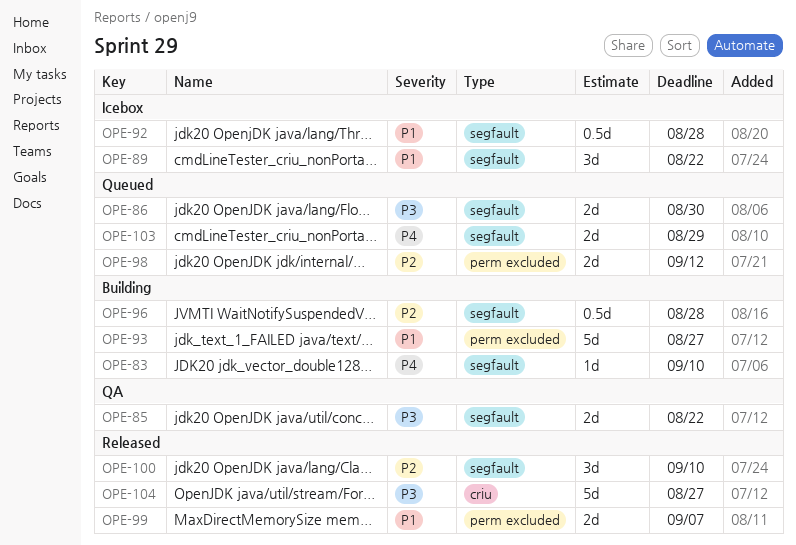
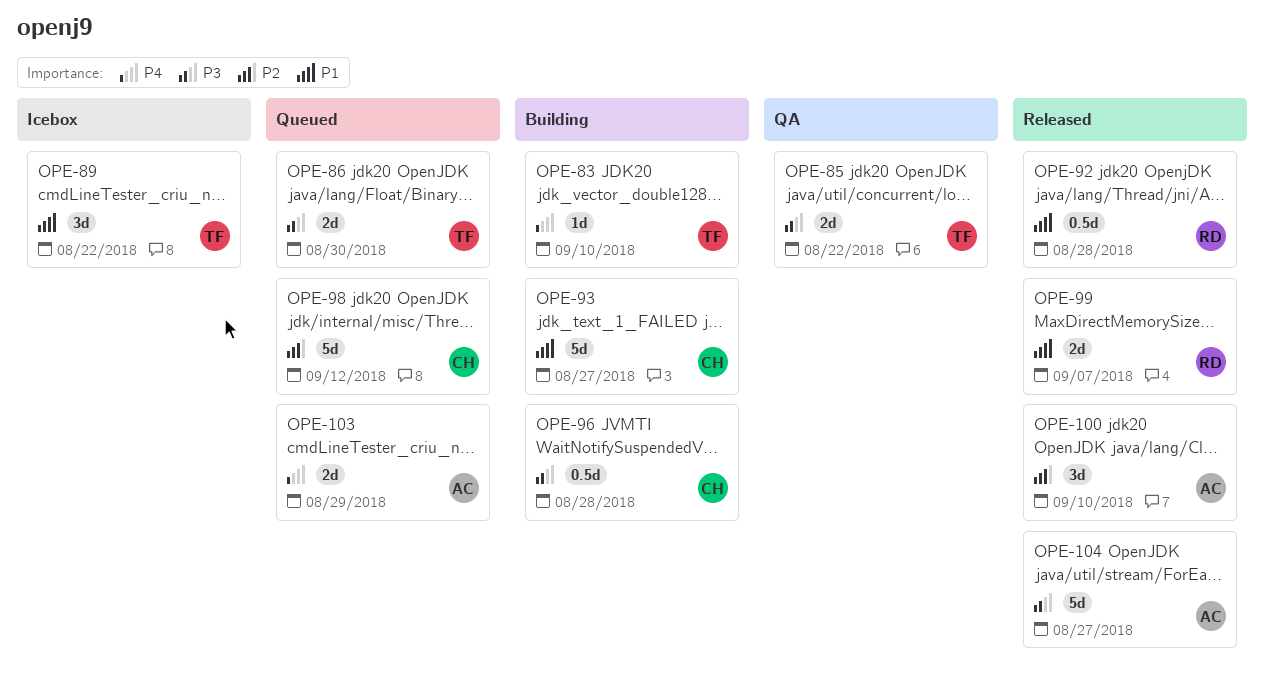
OPE-92, status: Icebox -> Released
OPE-96, priority: P2 -> P3
OPE-98, estimate: 2d -> 5d

